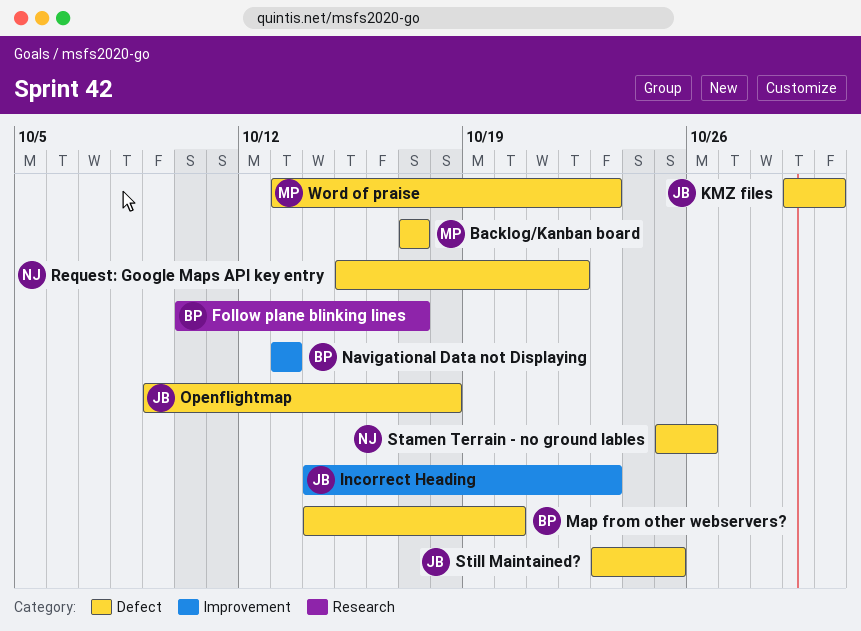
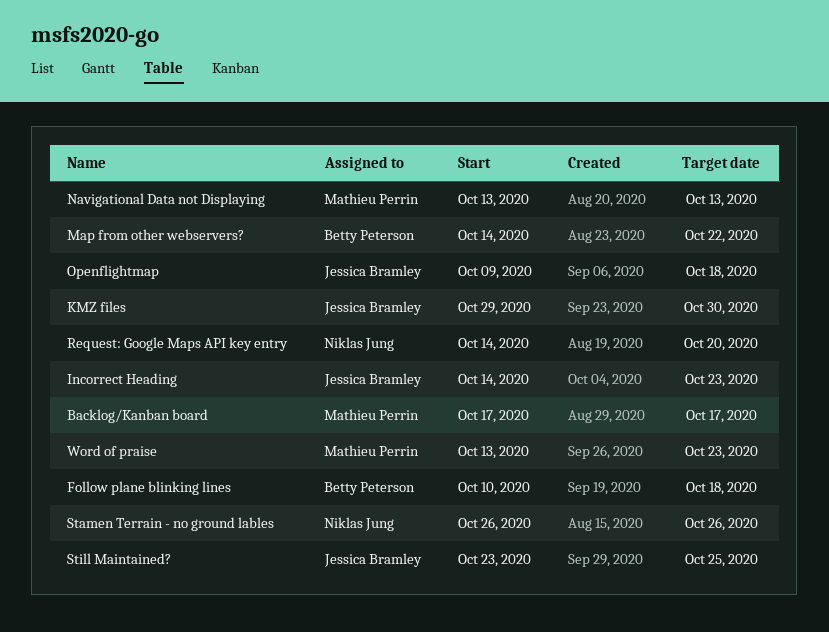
Follow plane blinking lines, due: Oct 17 -> Oct 18
Map from other webservers?, due: Oct 20 -> Oct 22
Navigational Data not Displaying, owner: Betty Peterson -> Mathieu Perrin
Request: Google Maps API key entry, start: Oct 15 -> Oct 14
Request: Google Maps API key entry, due: Oct 22 -> Oct 20
Stamen Terrain - no ground lables, start: Oct 25 -> Oct 26

